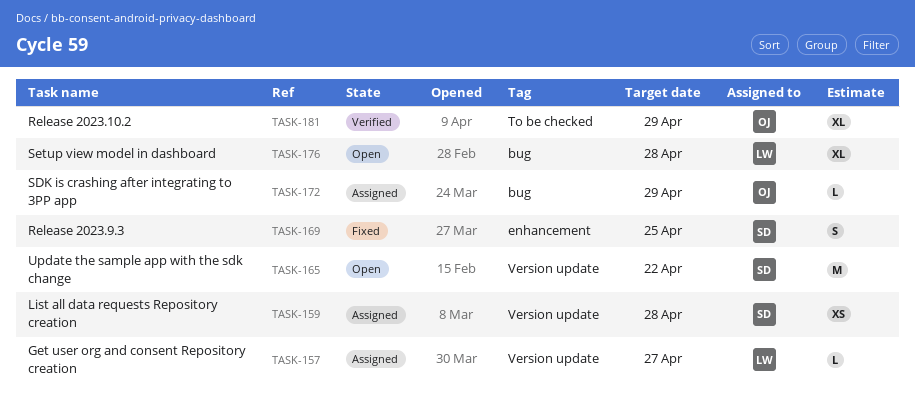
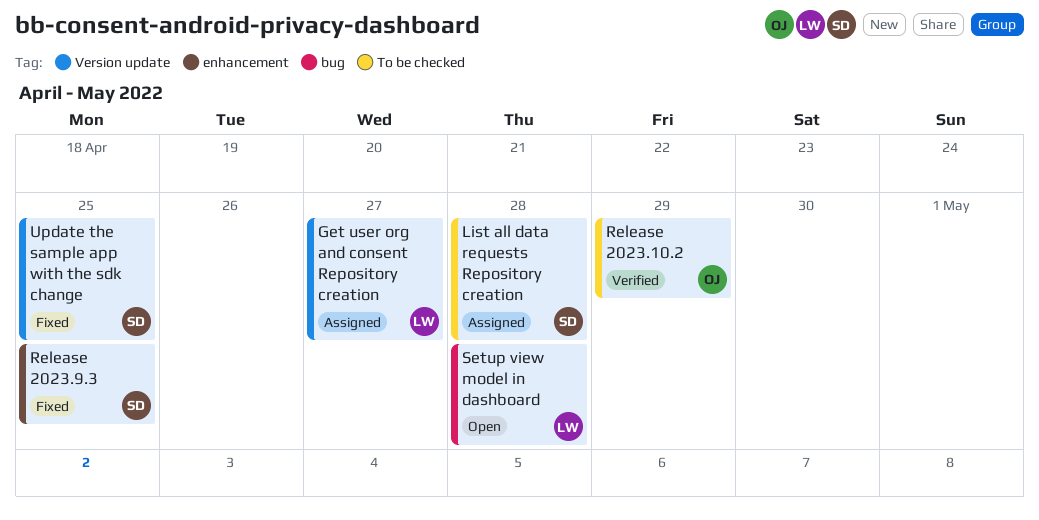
List all data requests Repository creation, label: Version update -> To be checked
SDK is crashing after integrating to 3PP app: present -> none
Update the sample app with the sdk change, status: Open -> Fixed
Update the sample app with the sdk change, due: Apr 22 -> Apr 25

